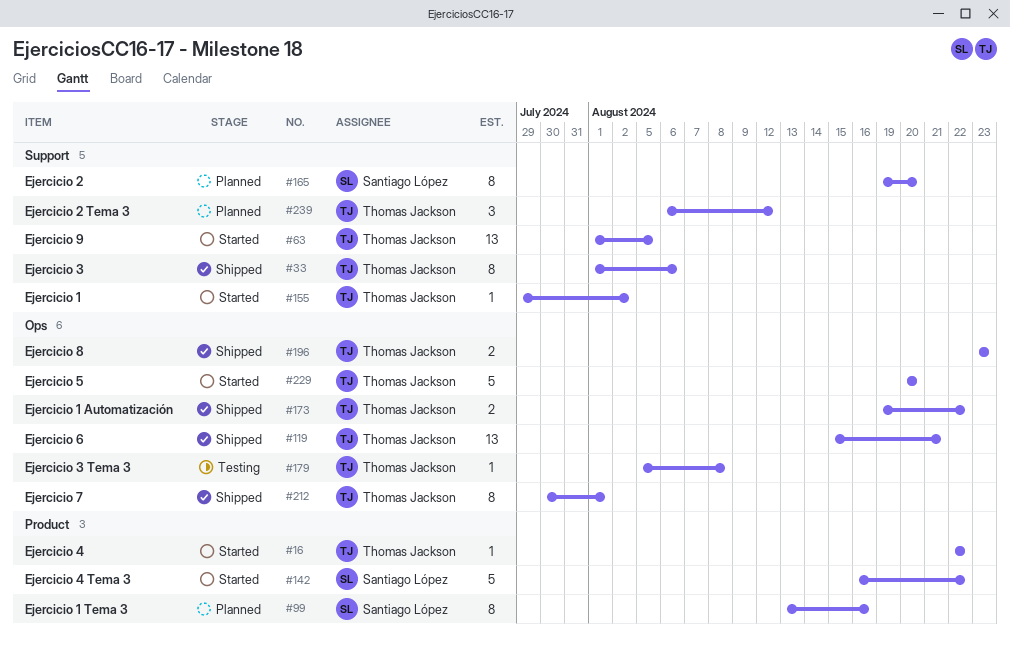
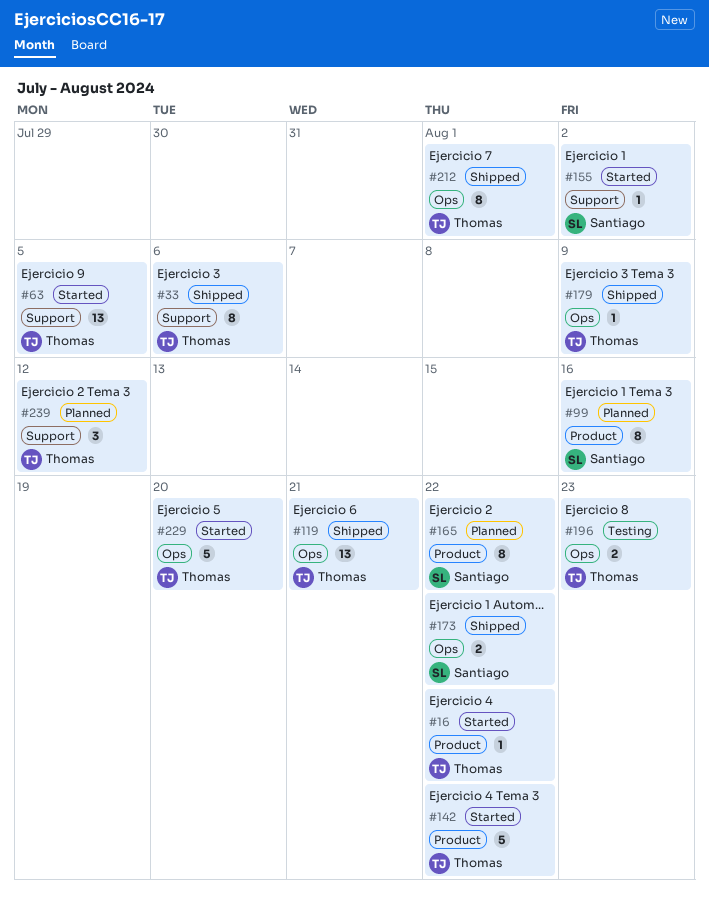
#142, owner: Santiago López -> Thomas Jackson
#155, owner: Thomas Jackson -> Santiago López
#165, label: Support -> Product
#165, due: Aug 20 -> Aug 22
#173, owner: Thomas Jackson -> Santiago López
#179, status: Testing -> Shipped
#179, due: Aug 8 -> Aug 9
#196, status: Shipped -> Testing

